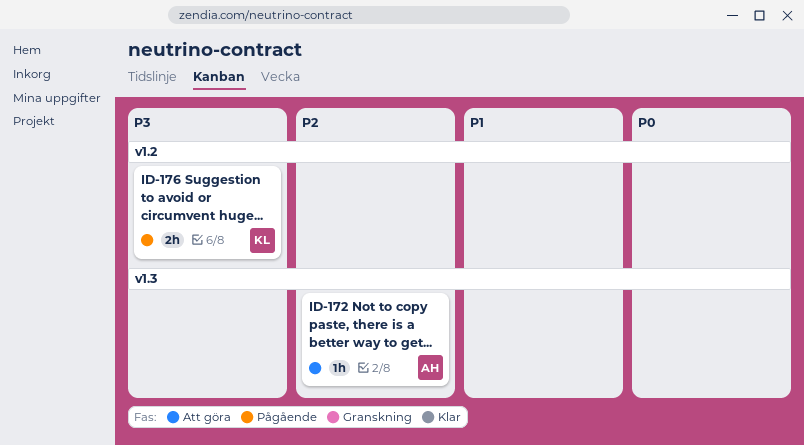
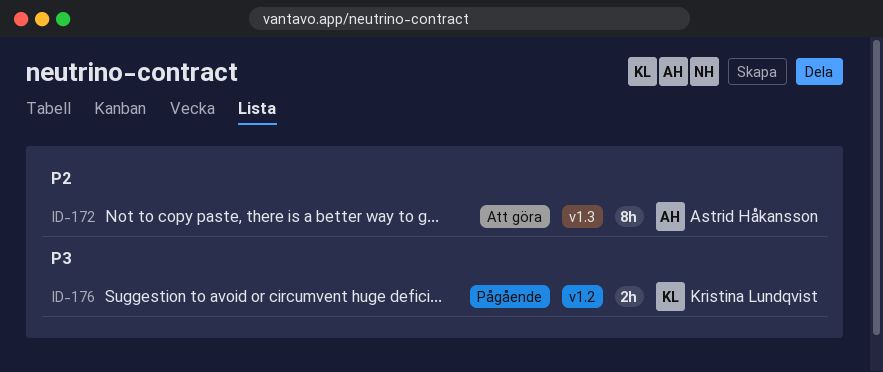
ID-172, estimate: 1h -> 8h

